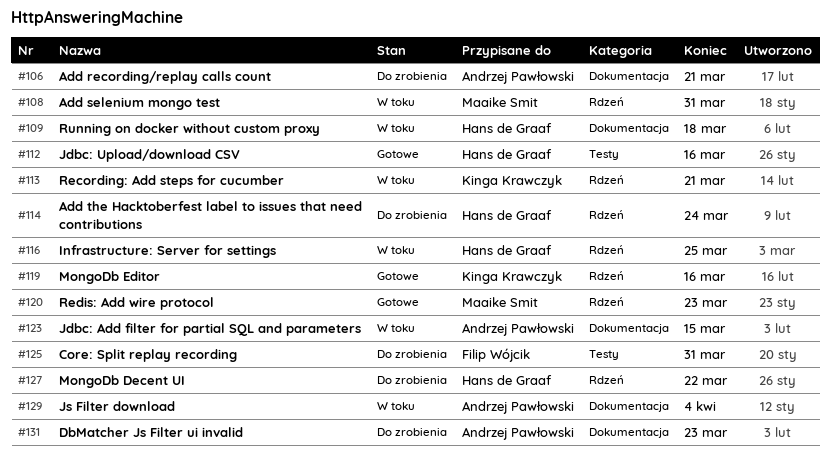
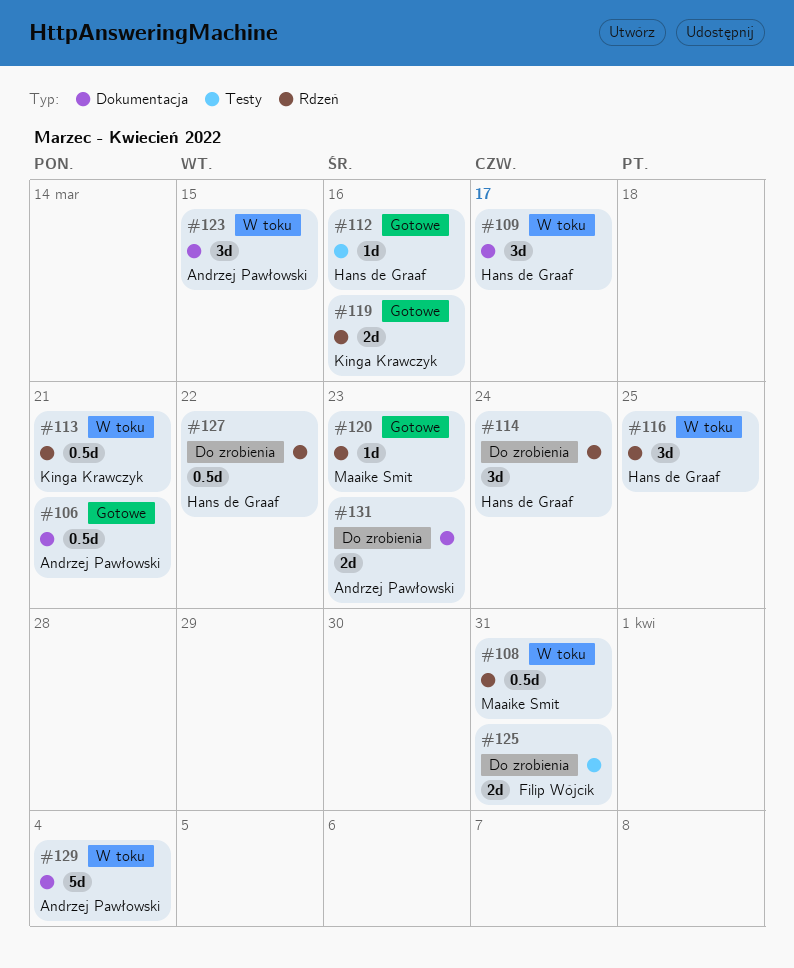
#106, status: Do zrobienia -> Gotowe
#109, due: Mar 18 -> Mar 17

